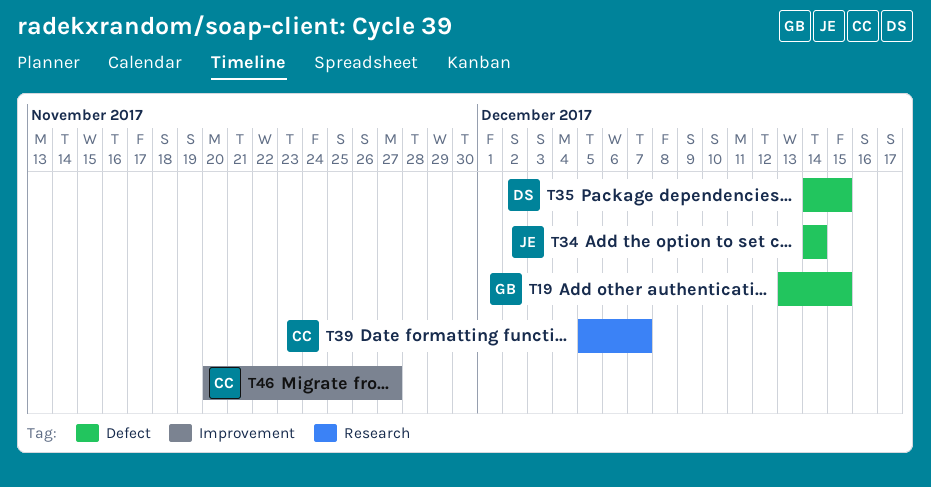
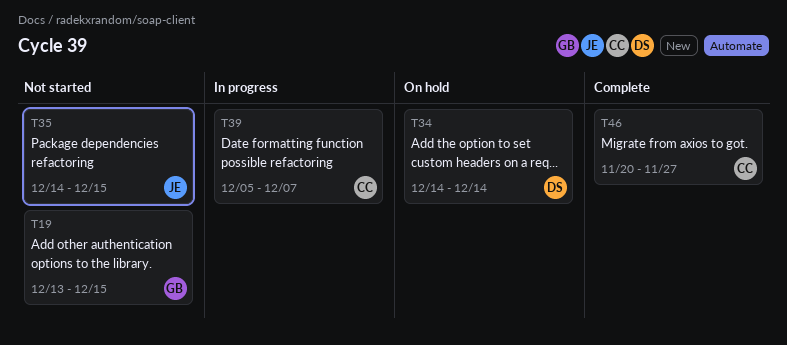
T34, owner: JE -> DS
T35, owner: DS -> JE

